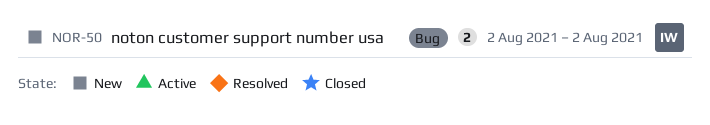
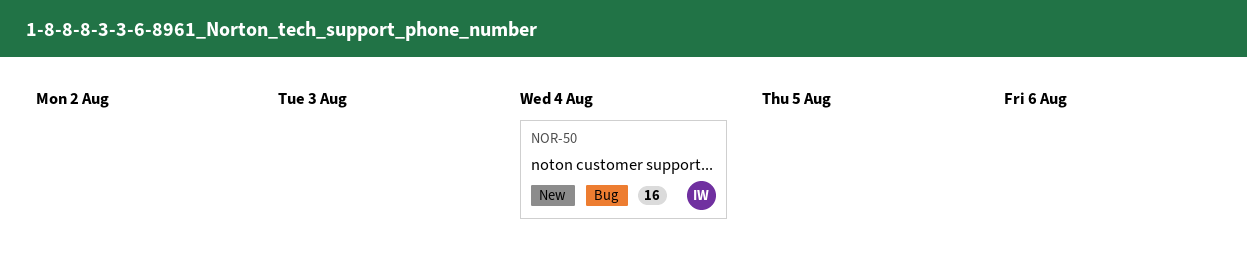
NOR-50, estimate: 2 -> 16
NOR-50, due: Aug 2 -> Aug 4

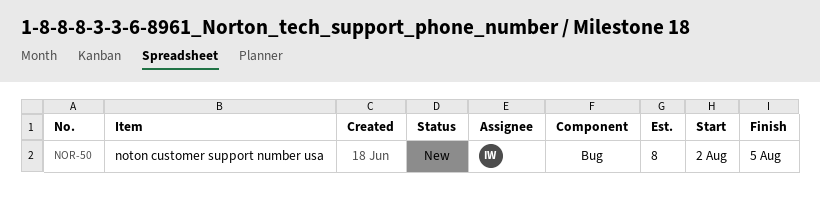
NOR-50, estimate: 16 -> 8
NOR-50, due: Aug 4 -> Aug 5

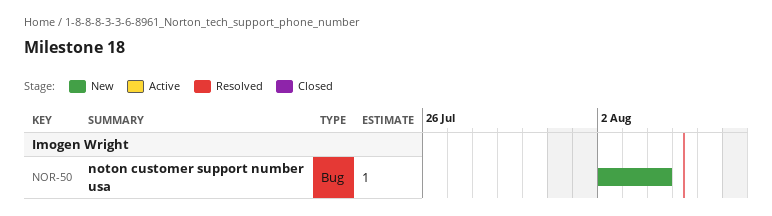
NOR-50, estimate: 8 -> 1
NOR-50, due: Aug 5 -> Aug 4

